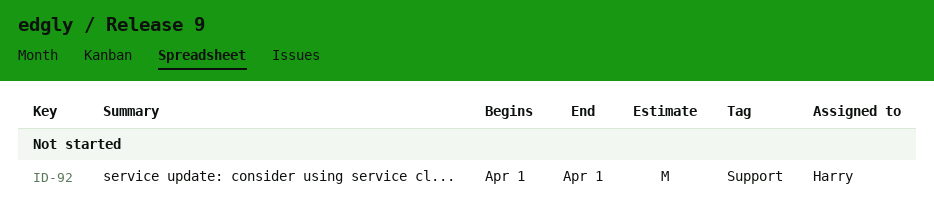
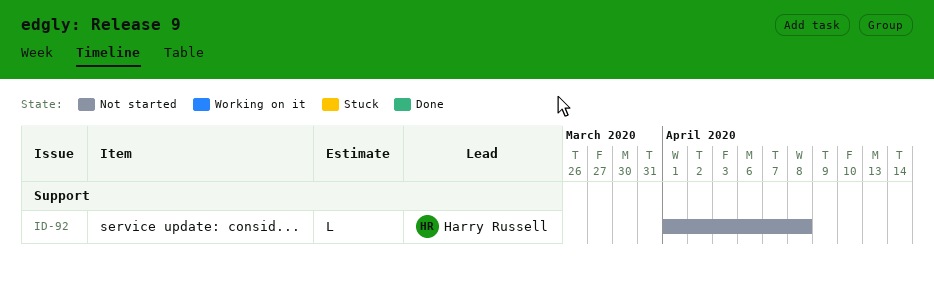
ID-92, estimate: M -> L
ID-92, due: Apr 1 -> Apr 8

